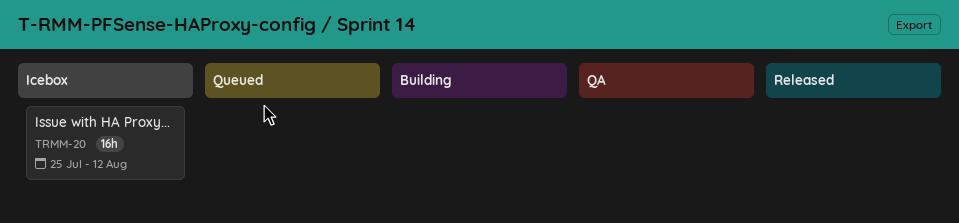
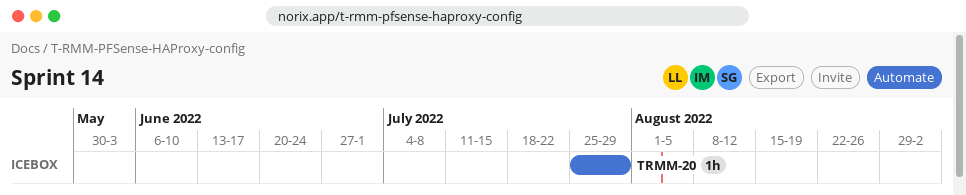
TRMM-20, estimate: 16h -> 1h
TRMM-20, due: Aug 12 -> Jul 29

